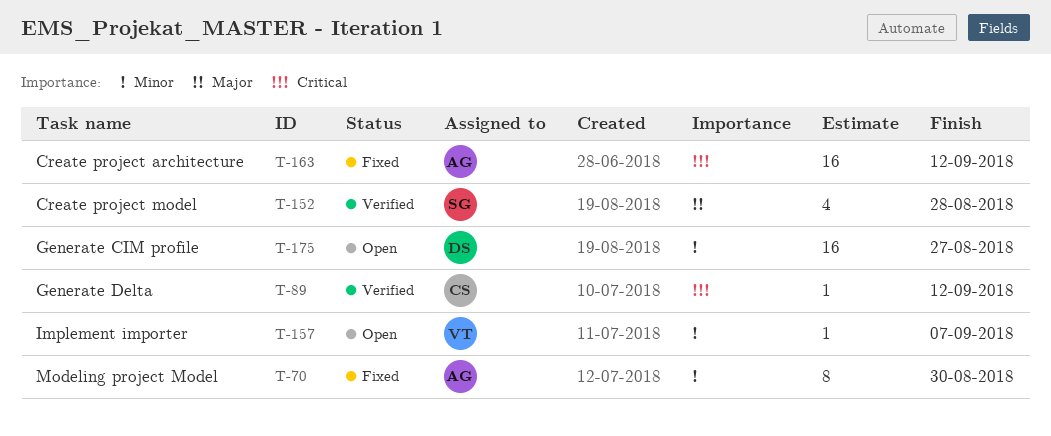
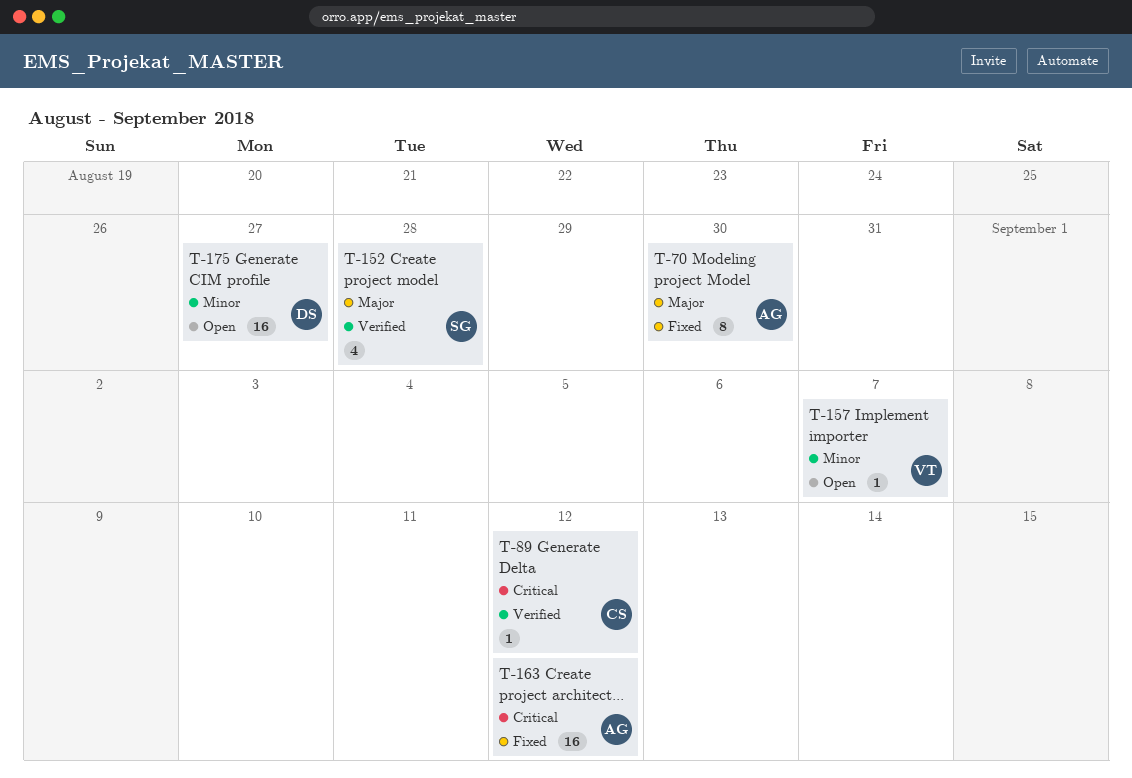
T-70, priority: Minor -> Major

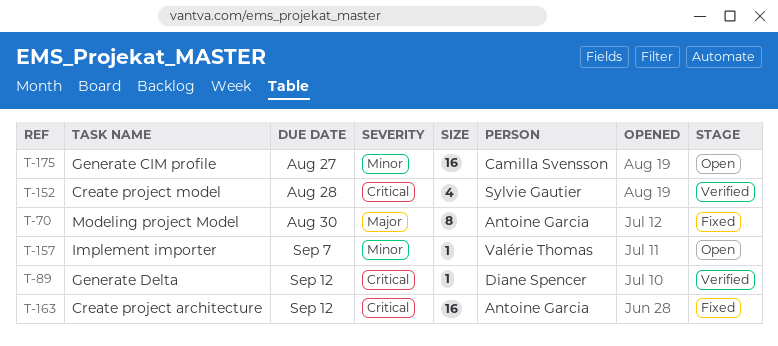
T-89, owner: Camilla Svensson -> Diane Spencer
T-152, priority: Major -> Critical
T-175, owner: Diane Spencer -> Camilla Svensson

